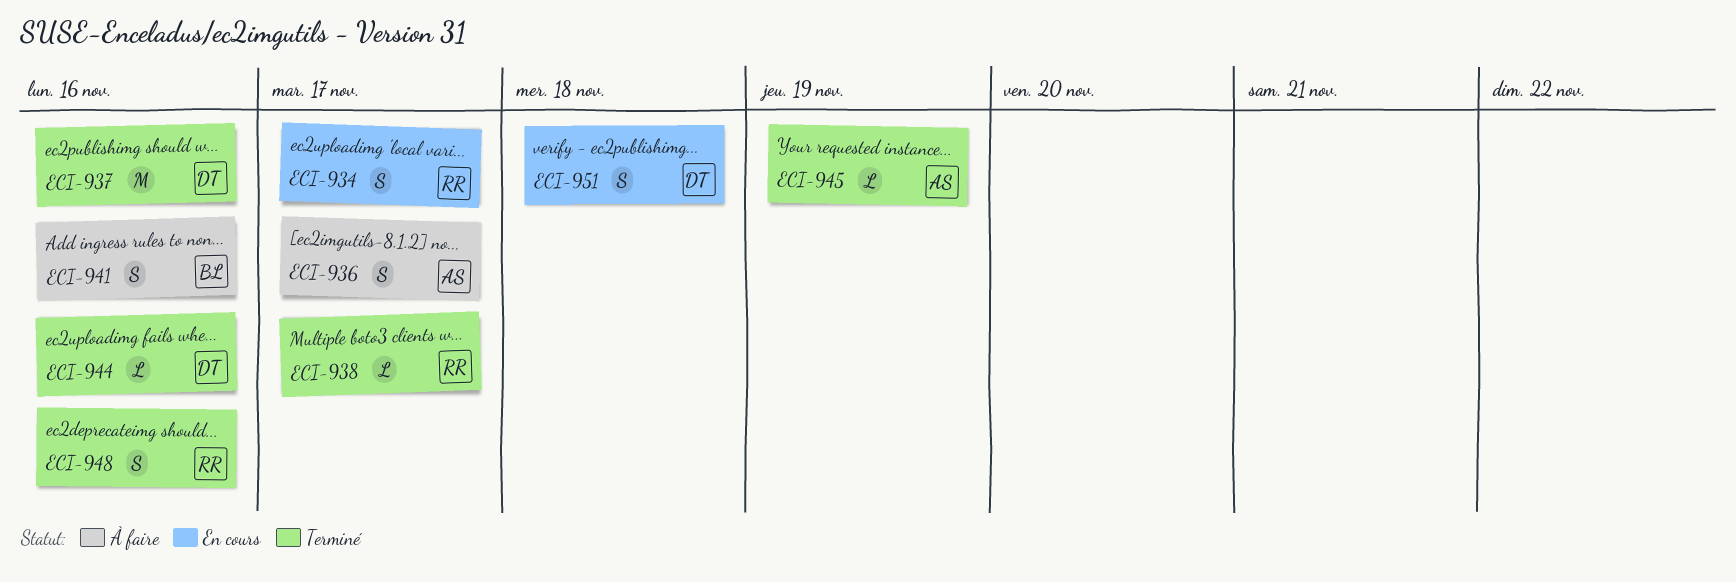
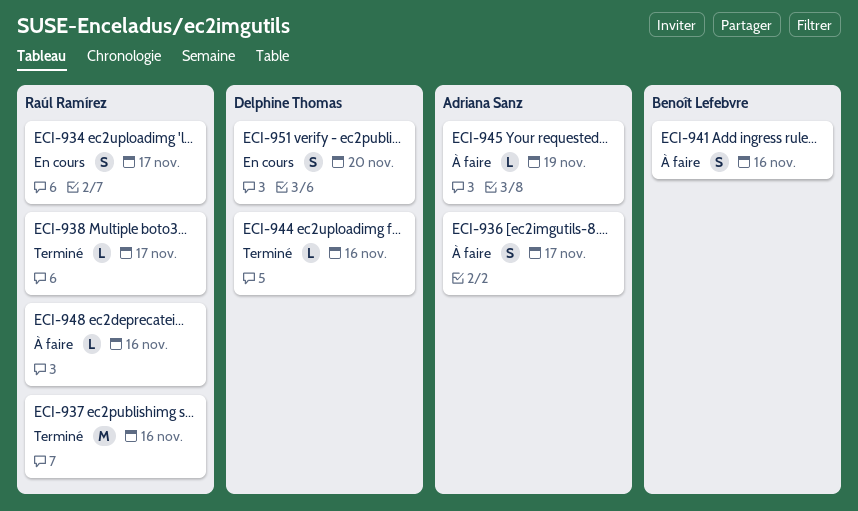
ECI-937, owner: Delphine Thomas -> Raúl Ramírez
ECI-945, status: Terminé -> À faire
ECI-948, status: Terminé -> À faire
ECI-948, estimate: S -> L
ECI-951, due: Nov 18 -> Nov 20

